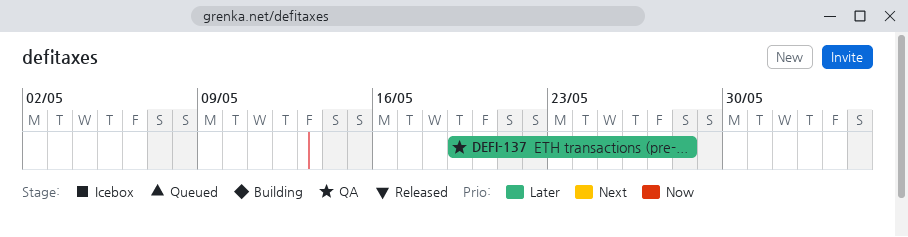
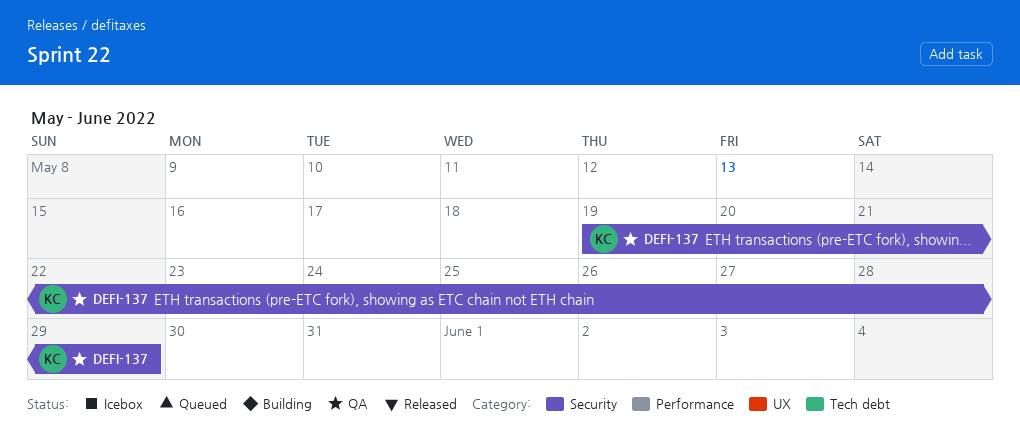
DEFI-137, due: May 28 -> May 29

